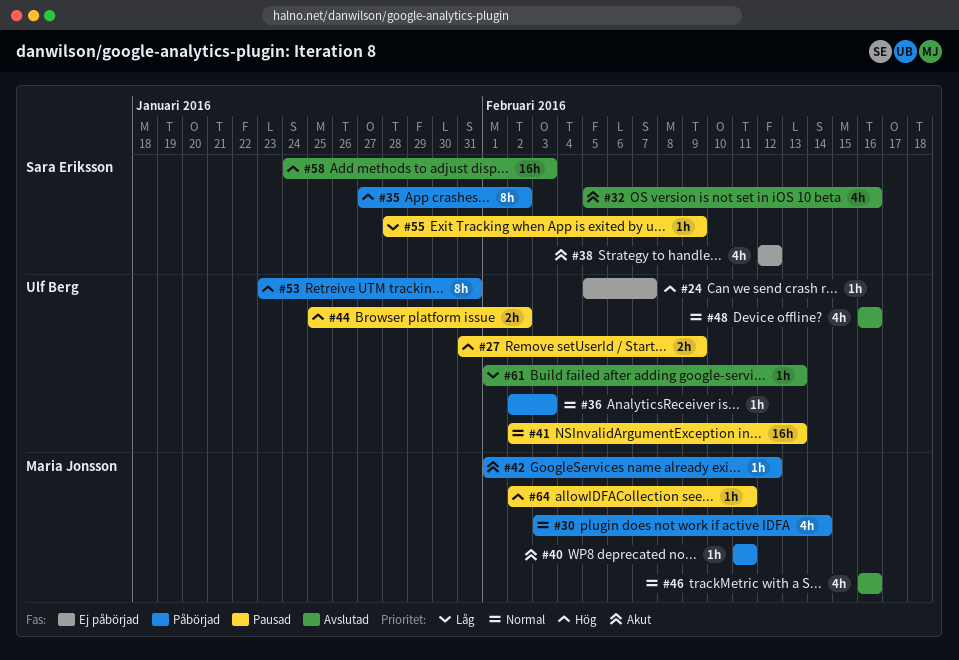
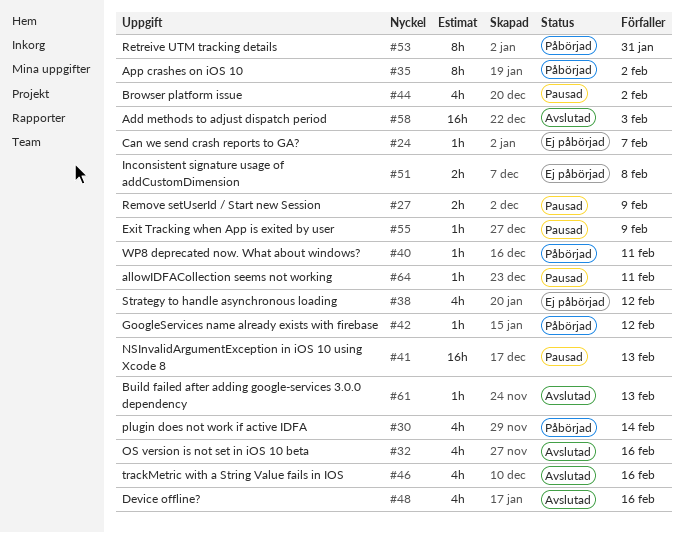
#36: present -> none
#44, estimate: 2h -> 4h
#51: none -> present

